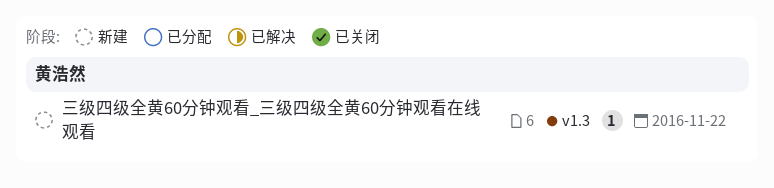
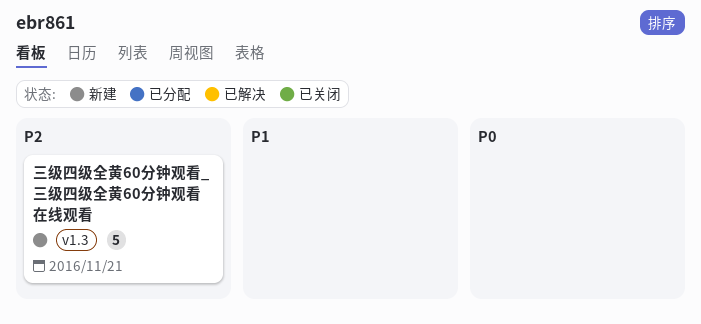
三级四级全黄60分钟观看_三级四级全黄60分钟观看在线观看, estimate: 1 -> 5
三级四级全黄60分钟观看_三级四级全黄60分钟观看在线观看, due: Nov 22 -> Nov 21

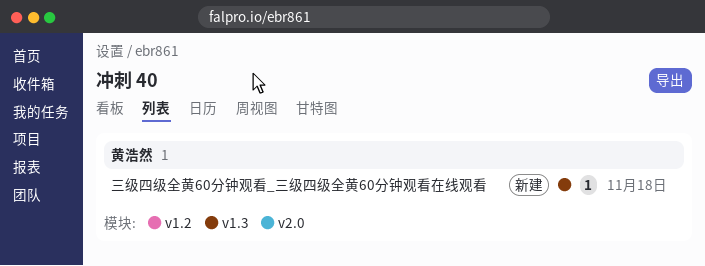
三级四级全黄60分钟观看_三级四级全黄60分钟观看在线观看, estimate: 5 -> 1
三级四级全黄60分钟观看_三级四级全黄60分钟观看在线观看, due: Nov 21 -> Nov 18

